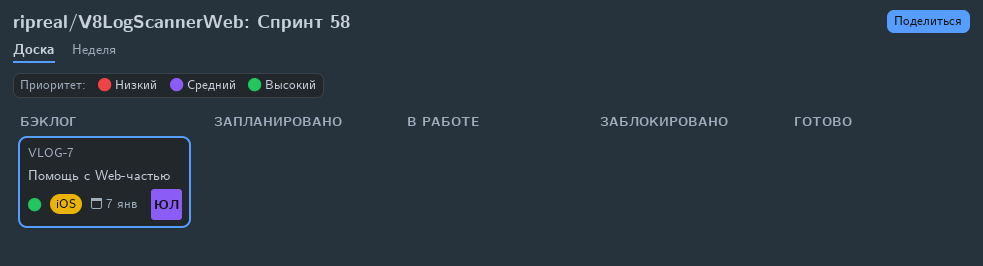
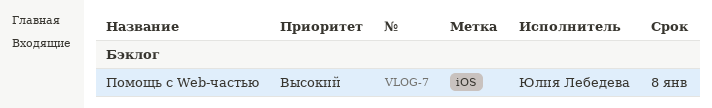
VLOG-7, due: Jan 7 -> Jan 8

